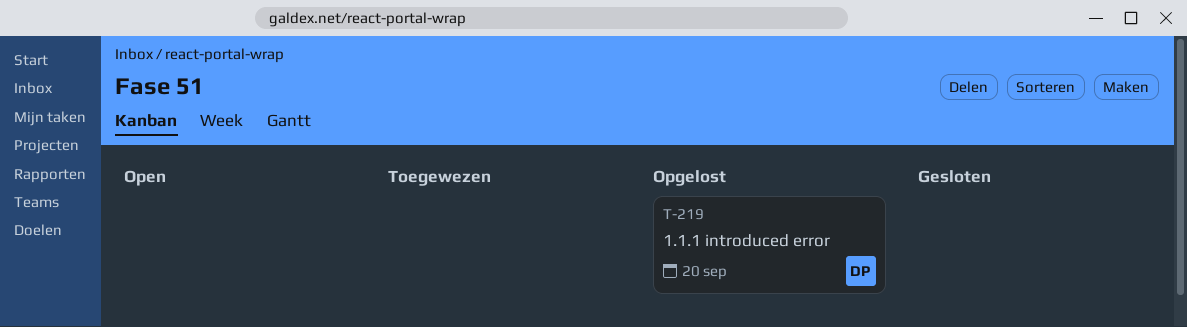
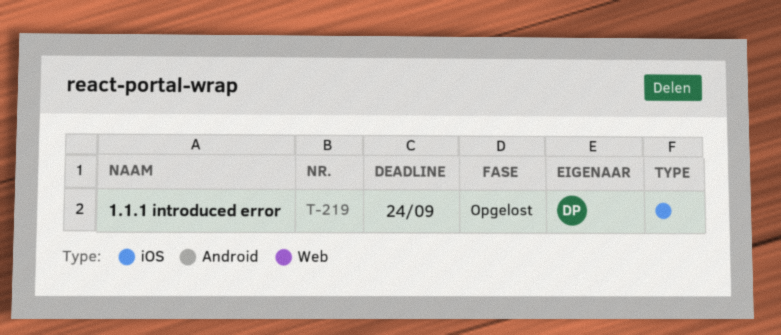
T-219, due: Sep 20 -> Sep 24

